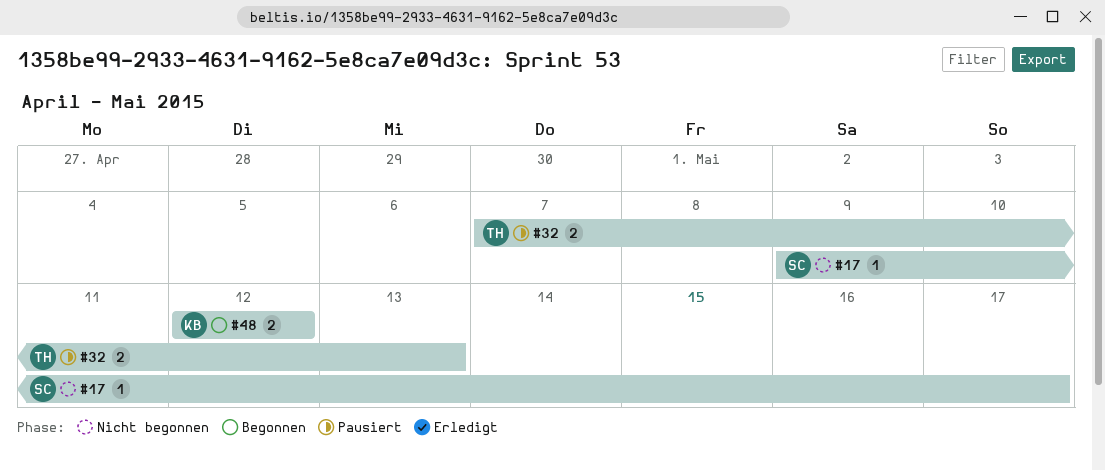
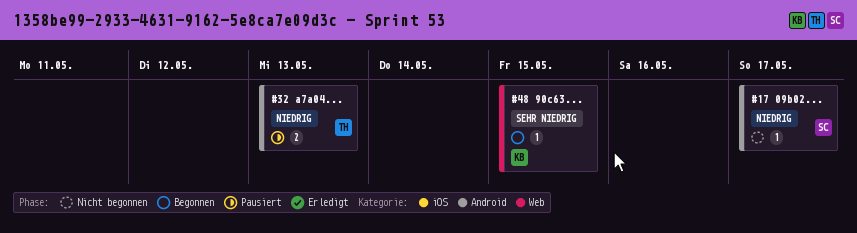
#48, estimate: 2 -> 1
#48, due: May 12 -> May 15

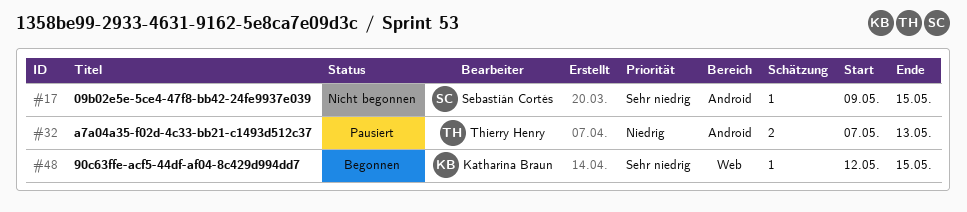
#17, priority: Niedrig -> Sehr niedrig
#17, due: May 17 -> May 15

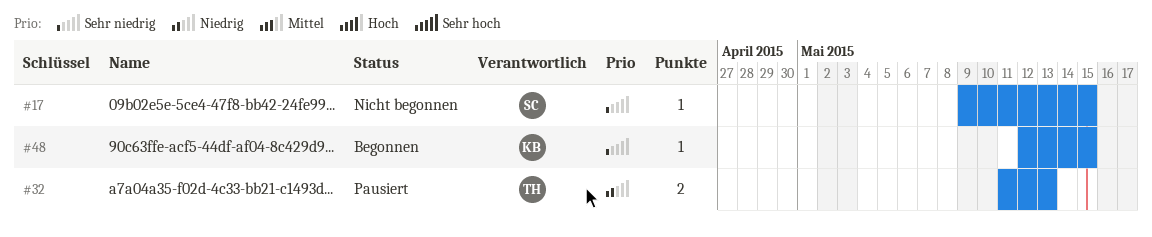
#32, start: May 7 -> May 11

